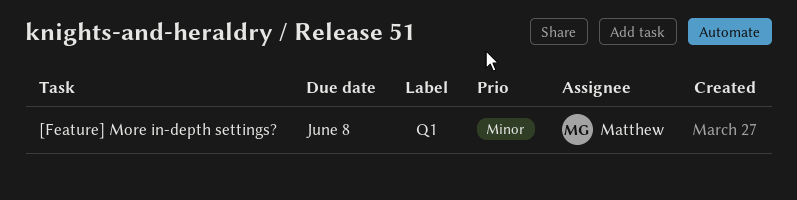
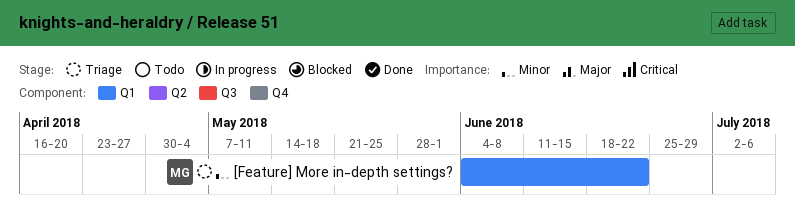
[Feature] More in-depth settings?, due: Jun 8 -> Jun 22

